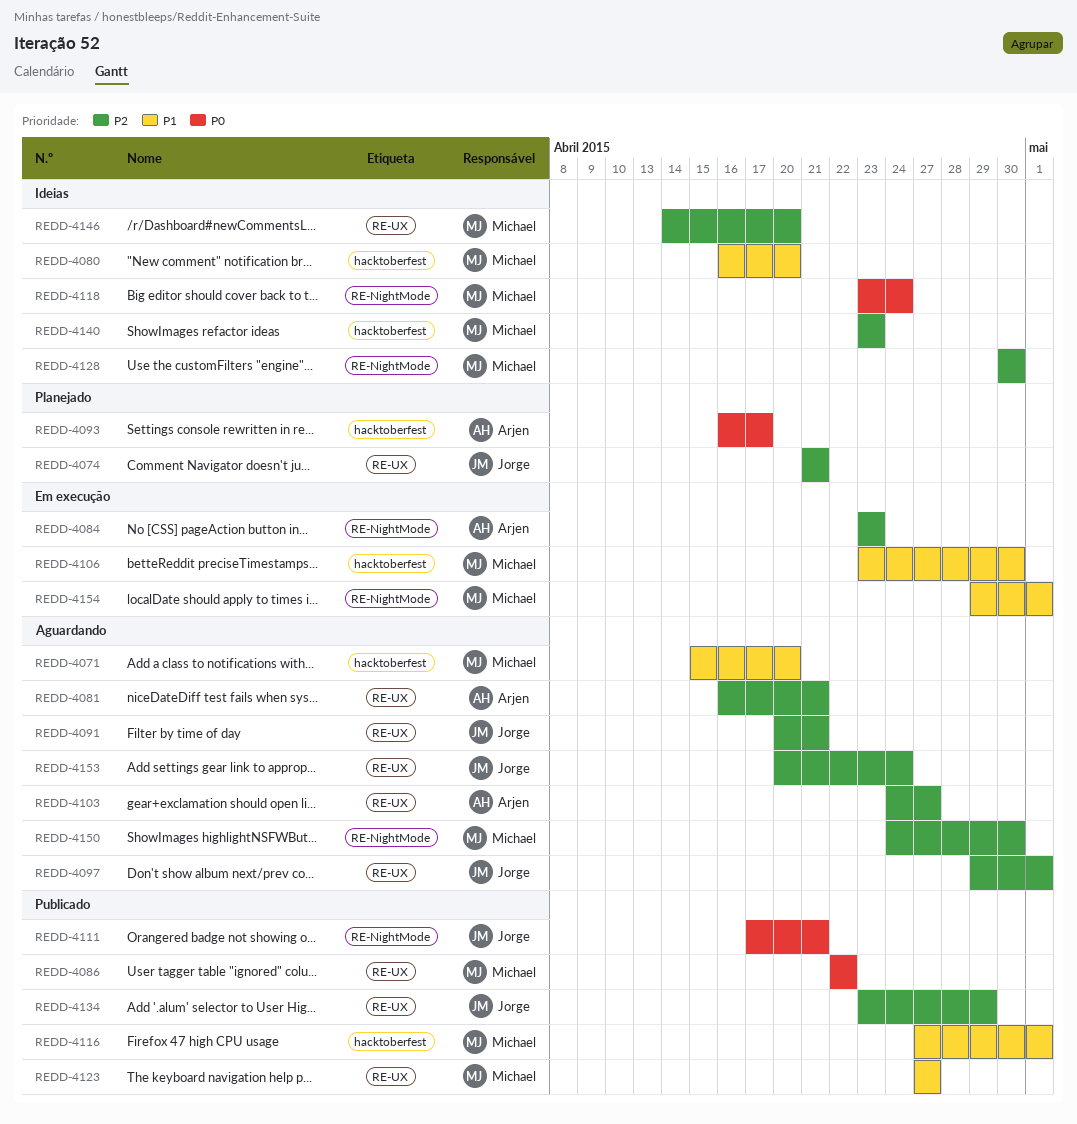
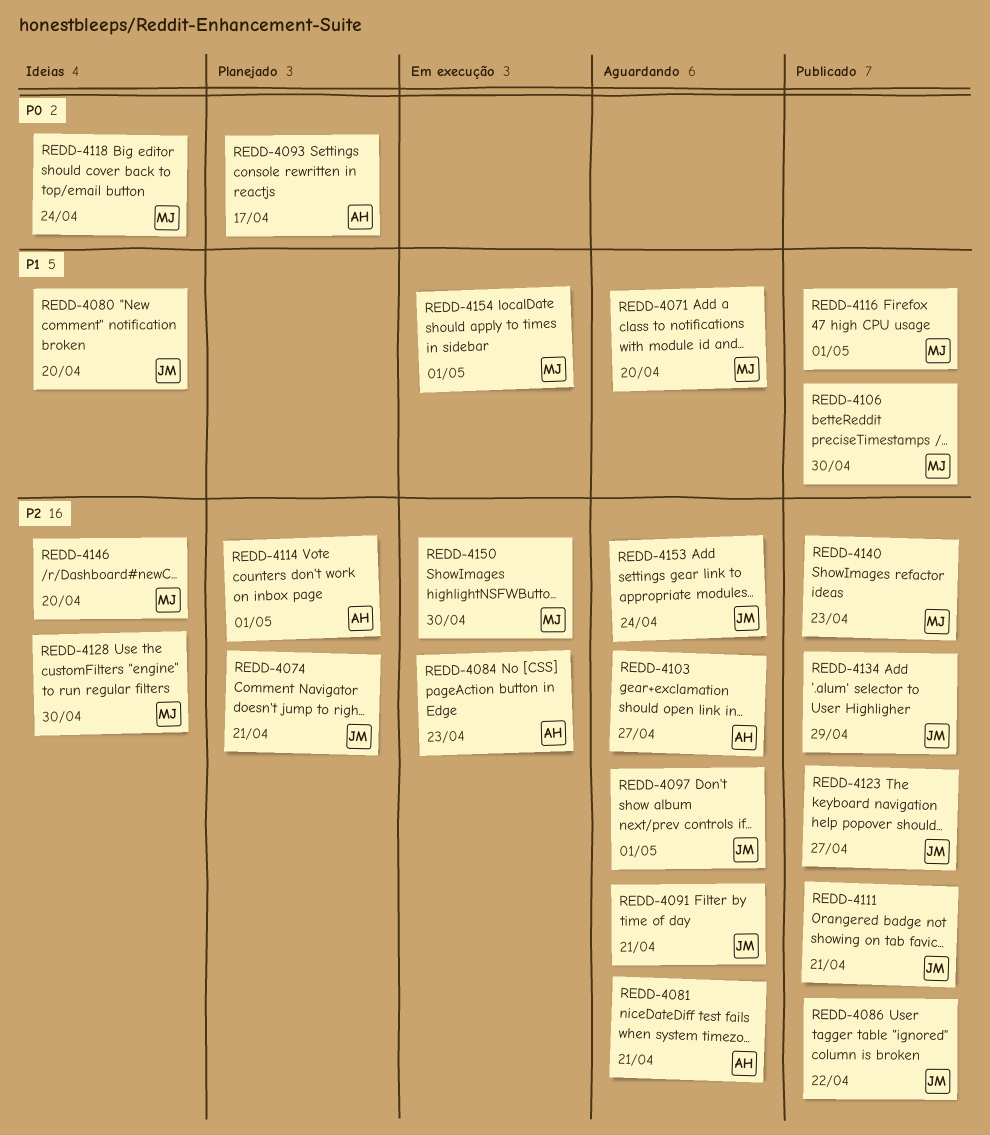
REDD-4080, owner: Michael -> Jorge
REDD-4086, owner: Michael -> Jorge
REDD-4086, priority: P0 -> P2
REDD-4106, status: Em execução -> Publicado
REDD-4111, priority: P0 -> P2
REDD-4114: none -> present
REDD-4123, owner: Michael -> Jorge
REDD-4123, priority: P1 -> P2
REDD-4140, status: Ideias -> Publicado
REDD-4150, status: Aguardando -> Em execução

